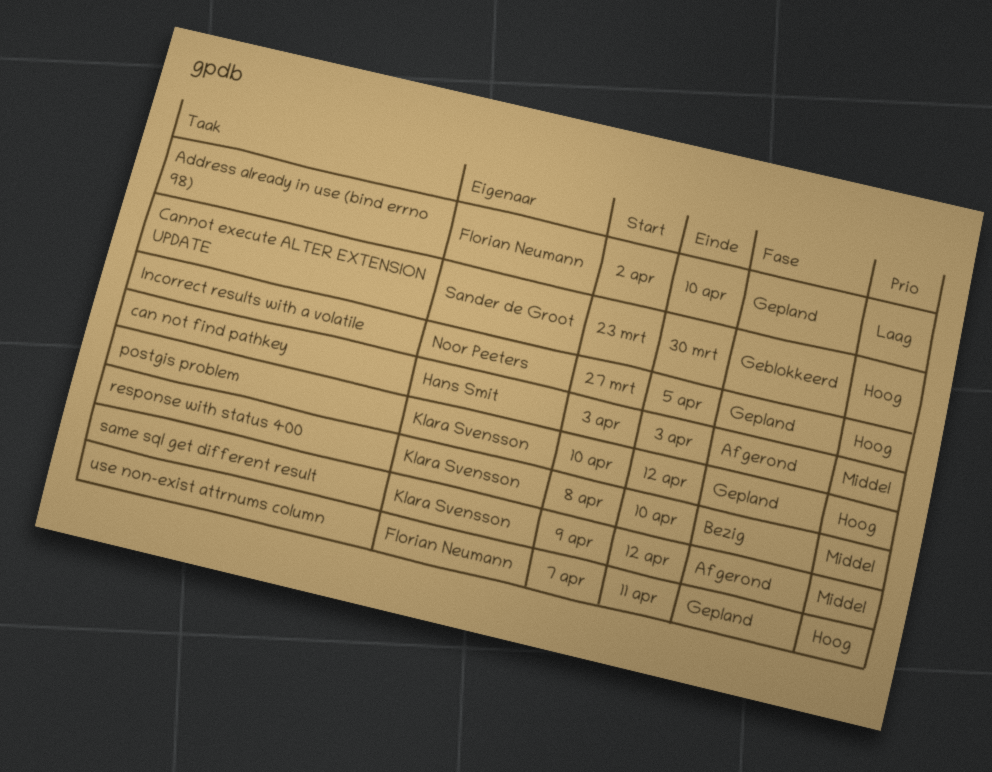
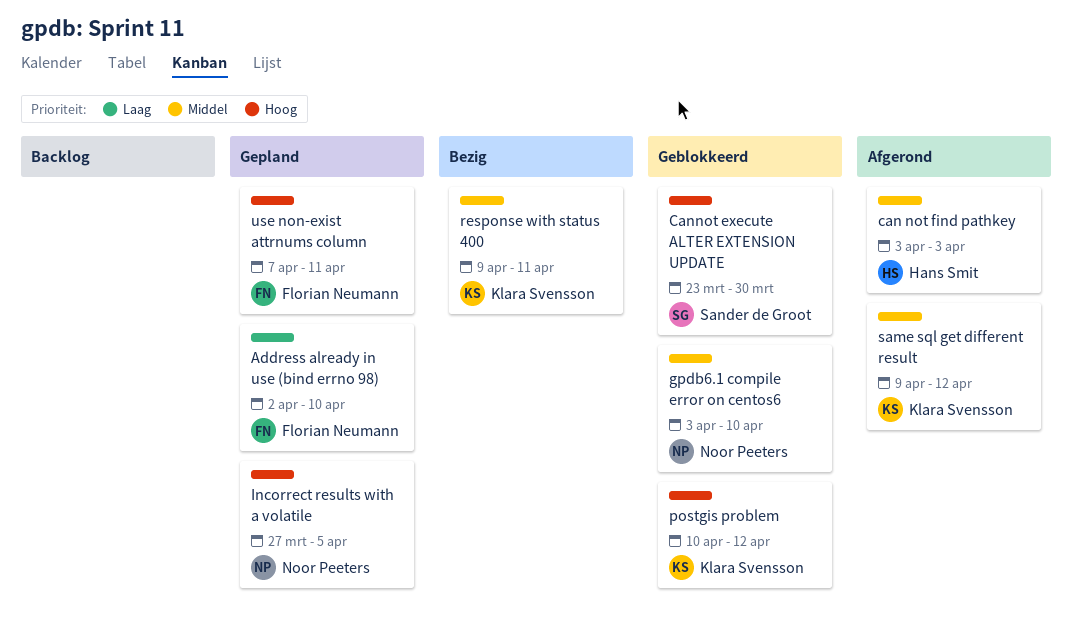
gpdb6.1 compile error on centos6: none -> present
postgis problem, status: Gepland -> Geblokkeerd
response with status 400, start: Apr 8 -> Apr 9
response with status 400, due: Apr 10 -> Apr 11

